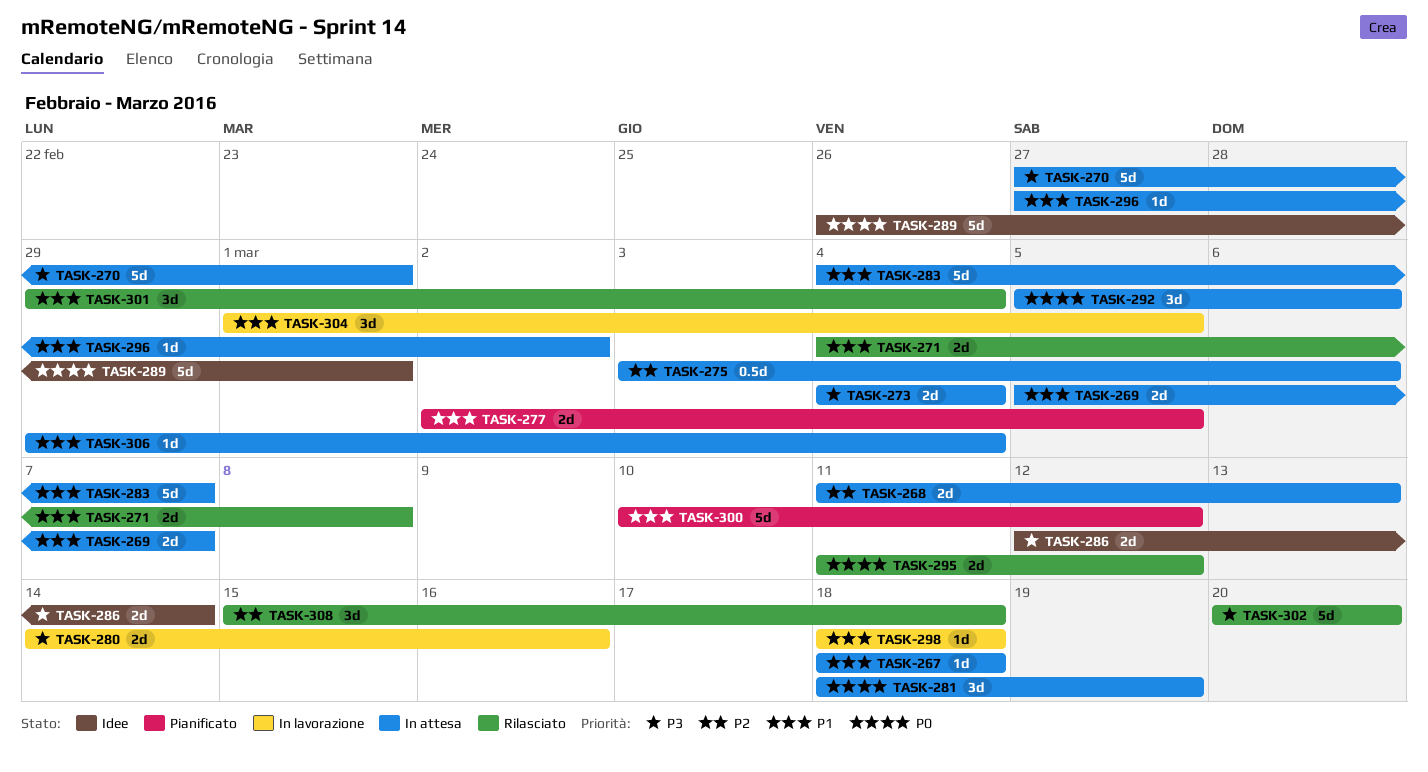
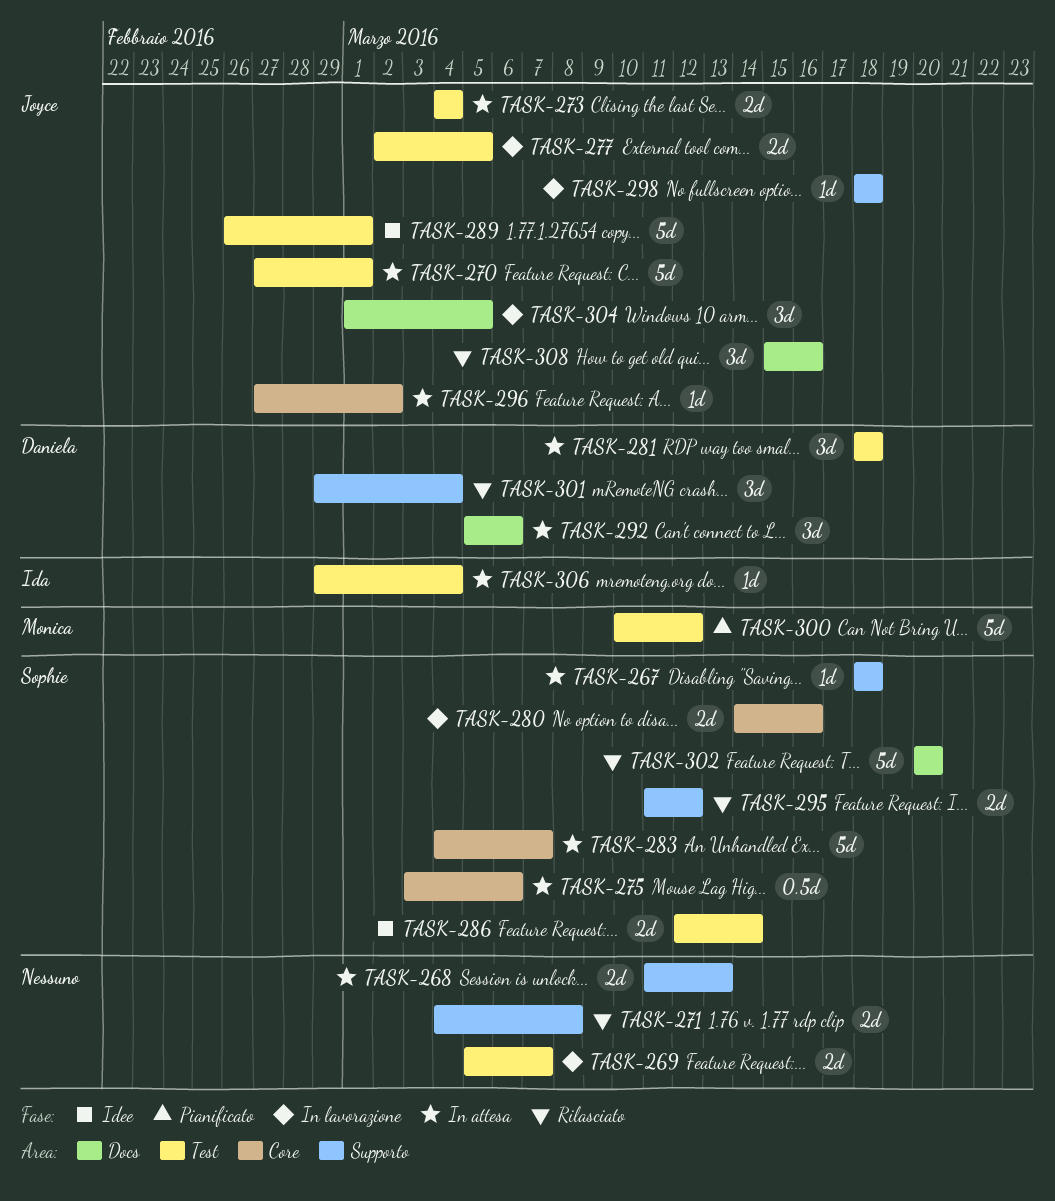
TASK-269, status: In attesa -> In lavorazione
TASK-277, status: Pianificato -> In lavorazione
TASK-281, due: Mar 19 -> Mar 18
TASK-308, due: Mar 18 -> Mar 16

